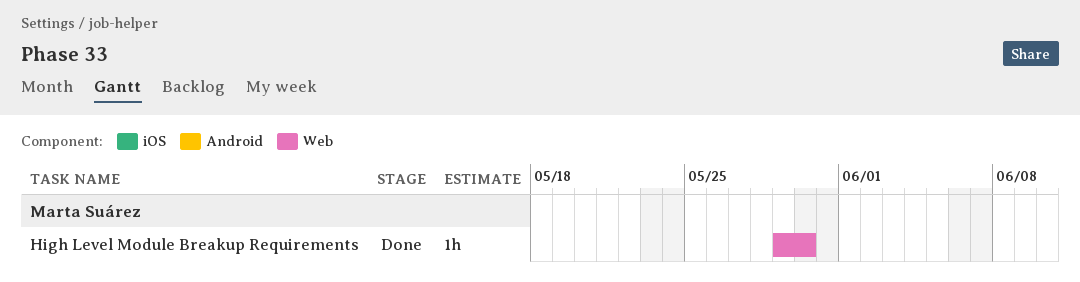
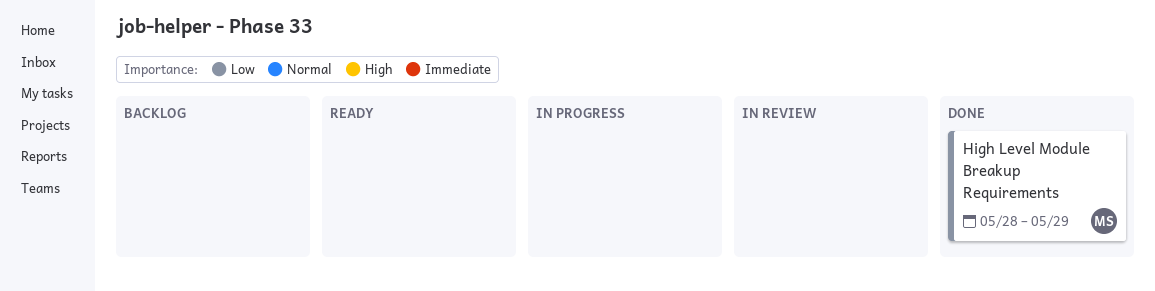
High Level Module Breakup Requirements, start: May 29 -> May 28
High Level Module Breakup Requirements, due: May 30 -> May 29

